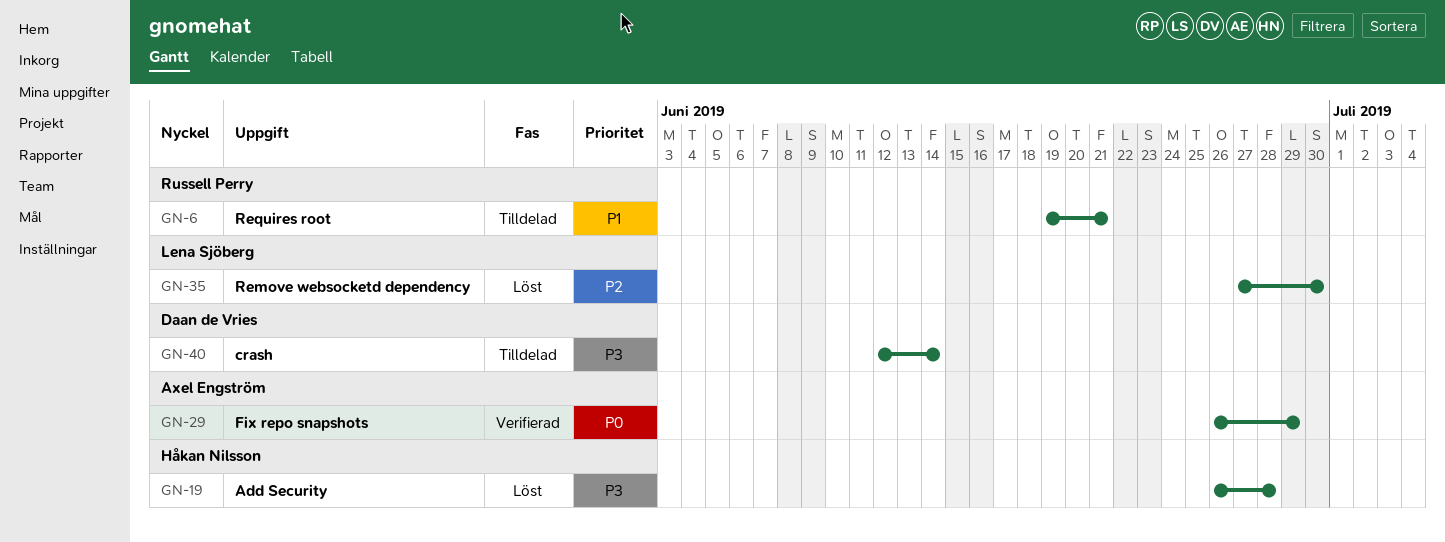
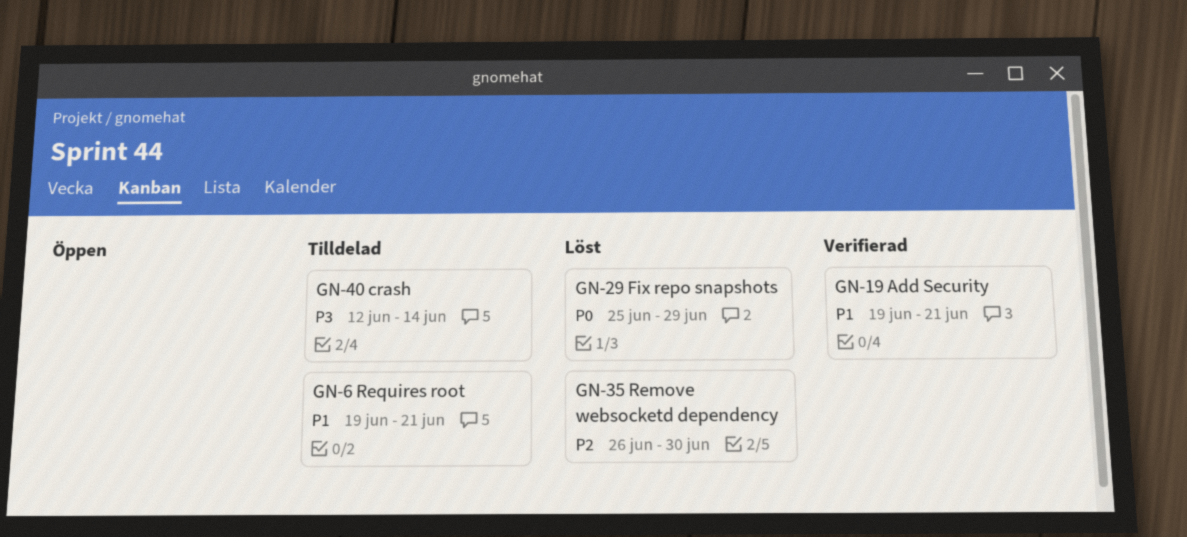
GN-19, status: Löst -> Verifierad
GN-19, priority: P3 -> P1
GN-19, start: Jun 26 -> Jun 19
GN-19, due: Jun 28 -> Jun 21
GN-29, status: Verifierad -> Löst
GN-29, start: Jun 26 -> Jun 25
GN-35, start: Jun 27 -> Jun 26

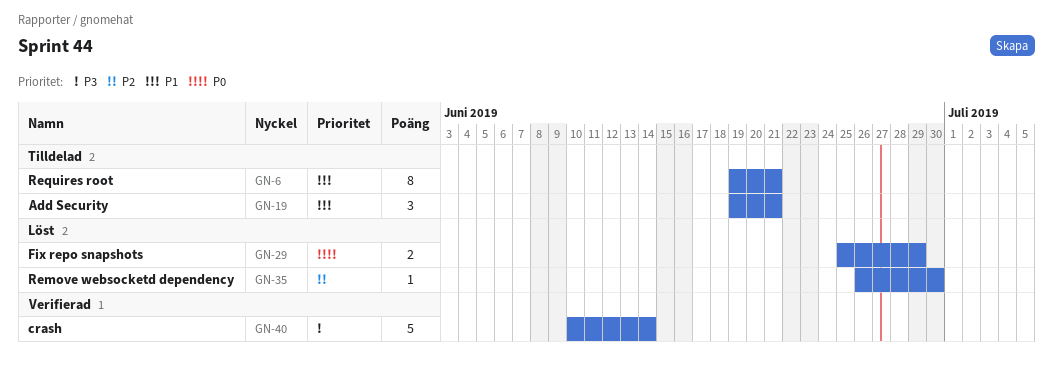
GN-19, status: Verifierad -> Tilldelad
GN-40, status: Tilldelad -> Verifierad
GN-40, start: Jun 12 -> Jun 10

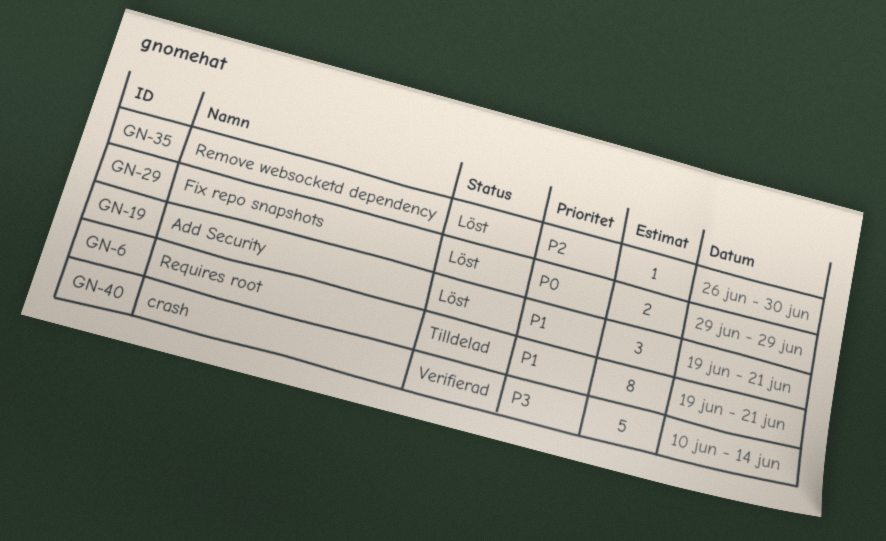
GN-19, status: Tilldelad -> Löst
GN-29, start: Jun 25 -> Jun 29

